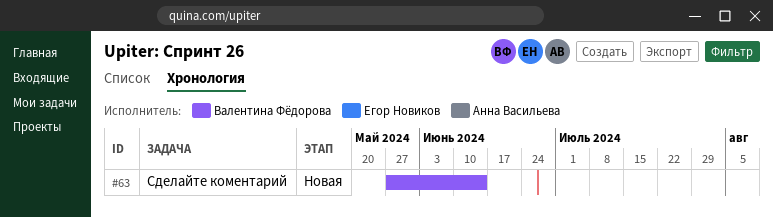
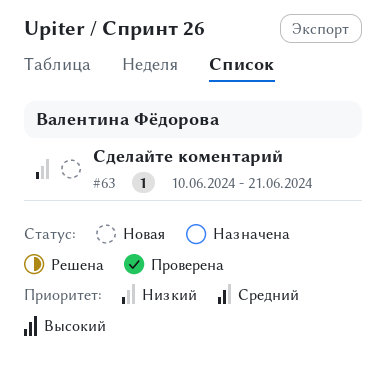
#63, start: May 27 -> Jun 10
#63, due: Jun 14 -> Jun 21

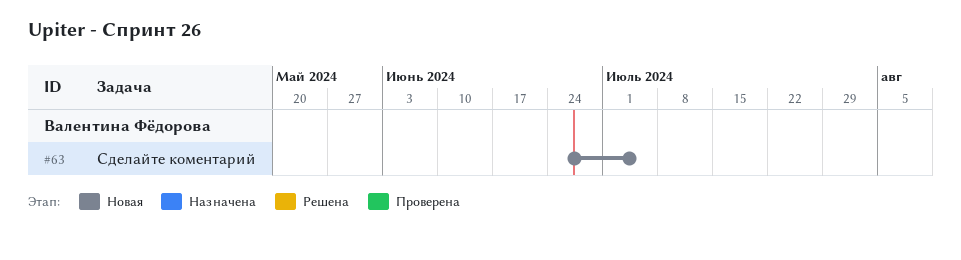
#63, start: Jun 10 -> Jun 24
#63, due: Jun 21 -> Jul 5

